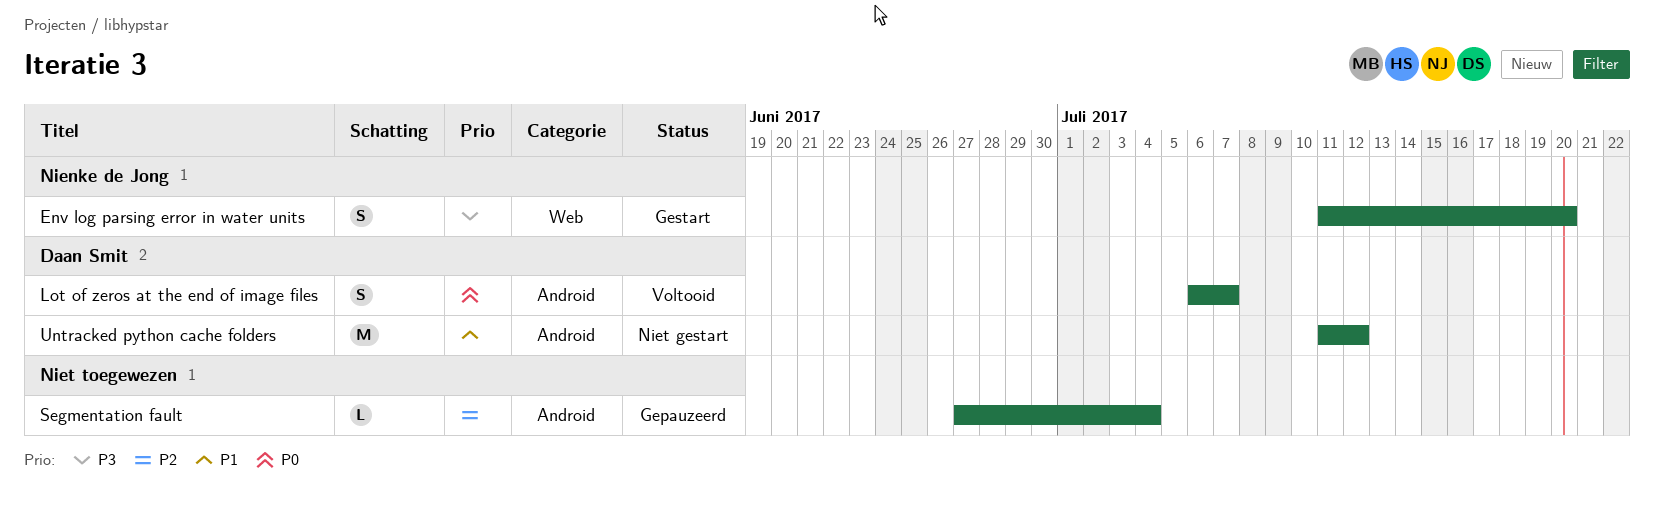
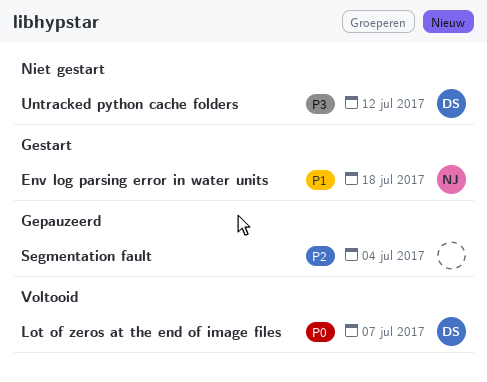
Env log parsing error in water units, priority: P3 -> P1
Env log parsing error in water units, due: Jul 20 -> Jul 18
Untracked python cache folders, priority: P1 -> P3

